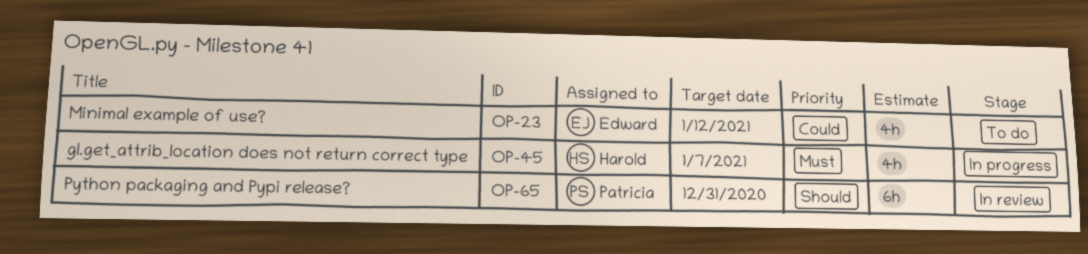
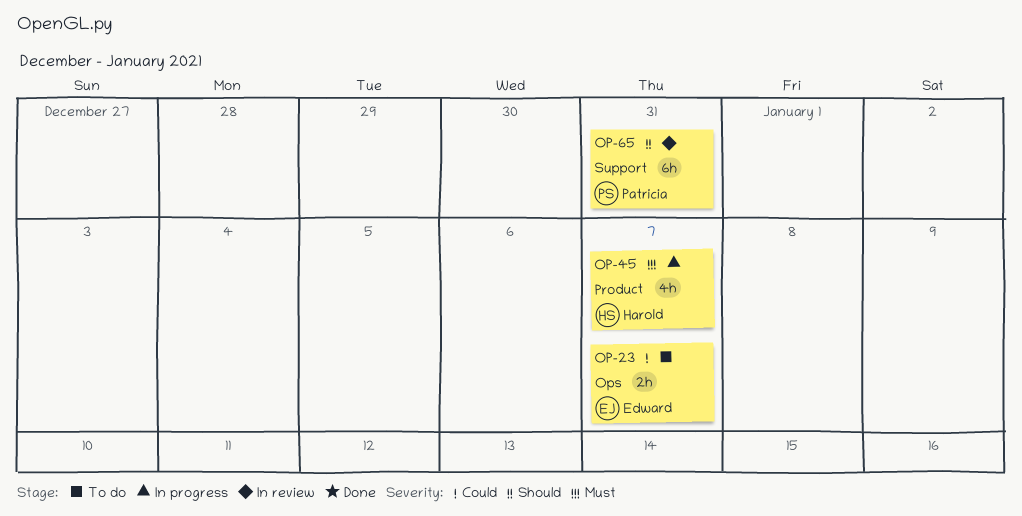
OP-23, estimate: 4h -> 2h
OP-23, due: Jan 12 -> Jan 7

